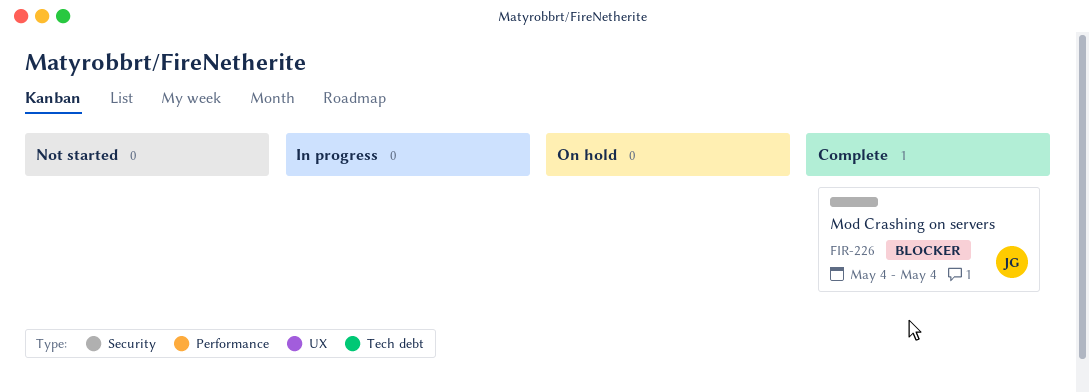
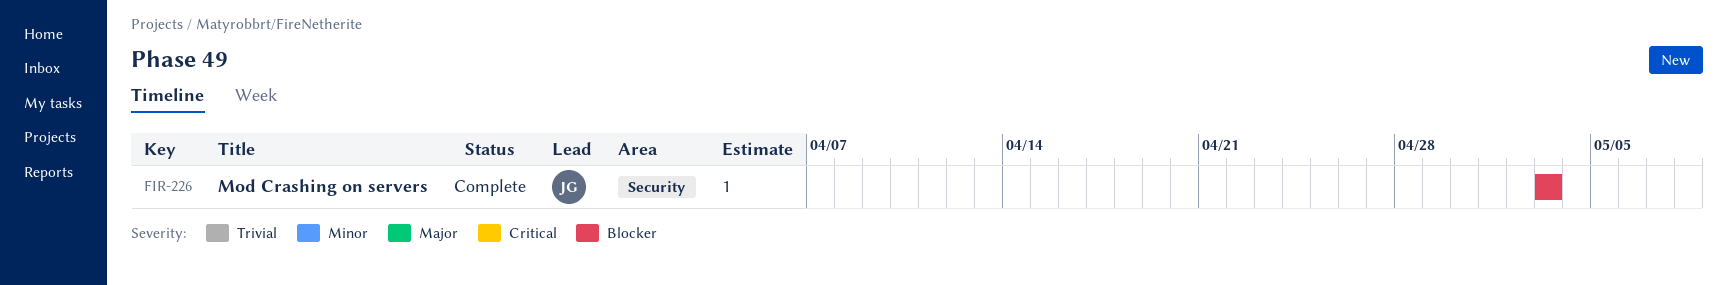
FIR-226, start: May 4 -> May 3
FIR-226, due: May 4 -> May 3

